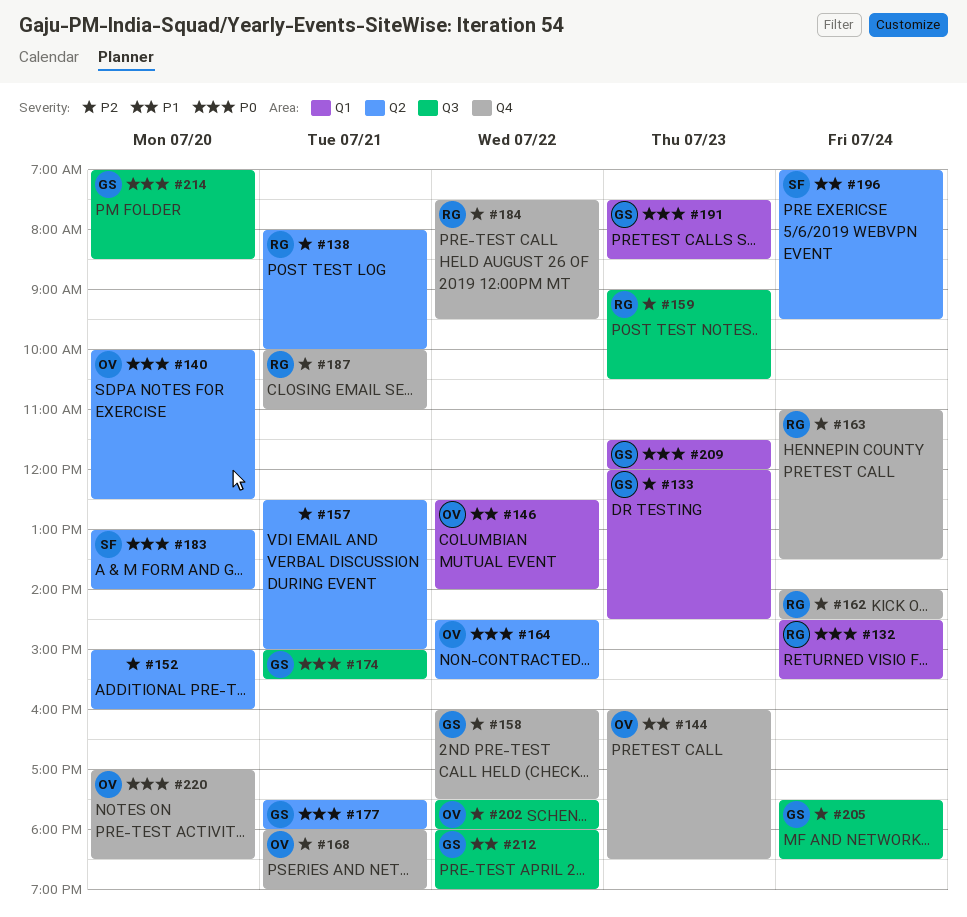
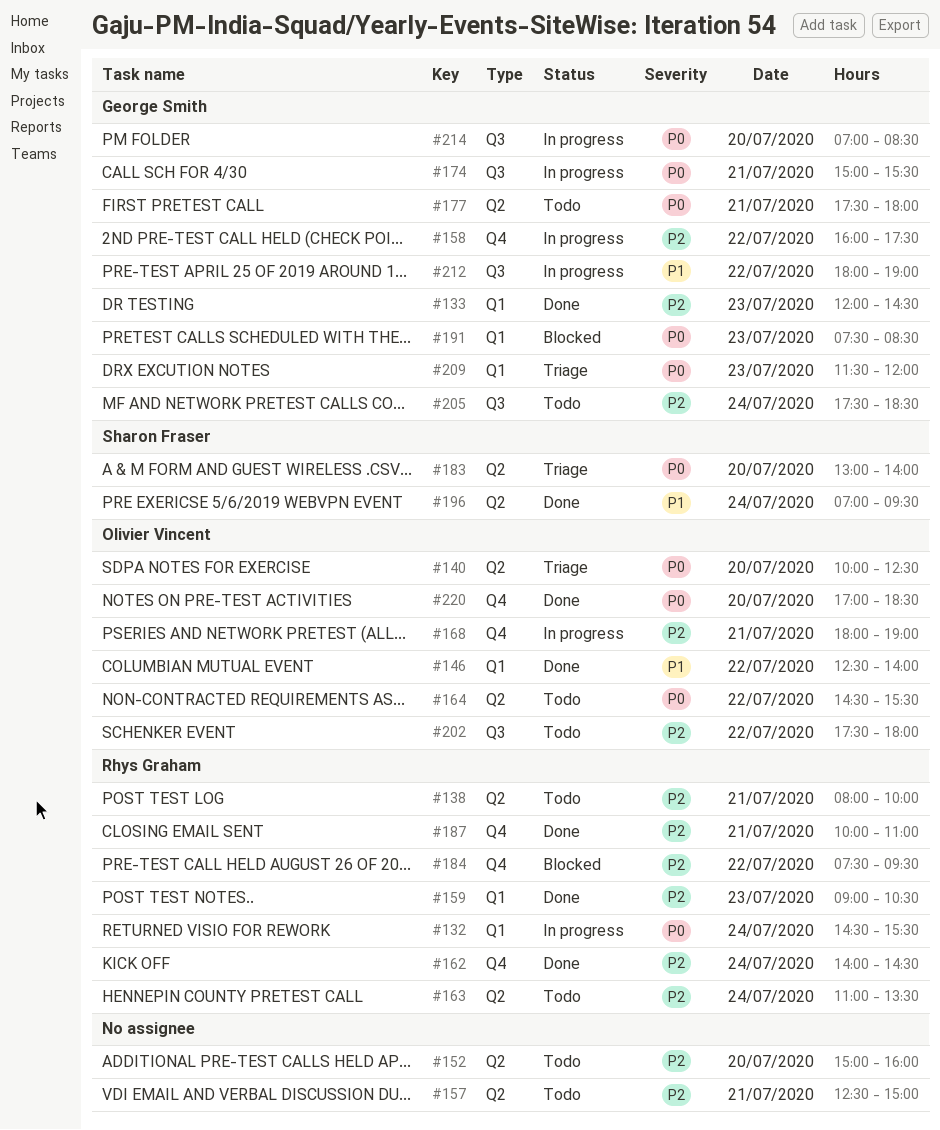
#144: present -> none
#159, label: Q3 -> Q1
#163, label: Q4 -> Q2

